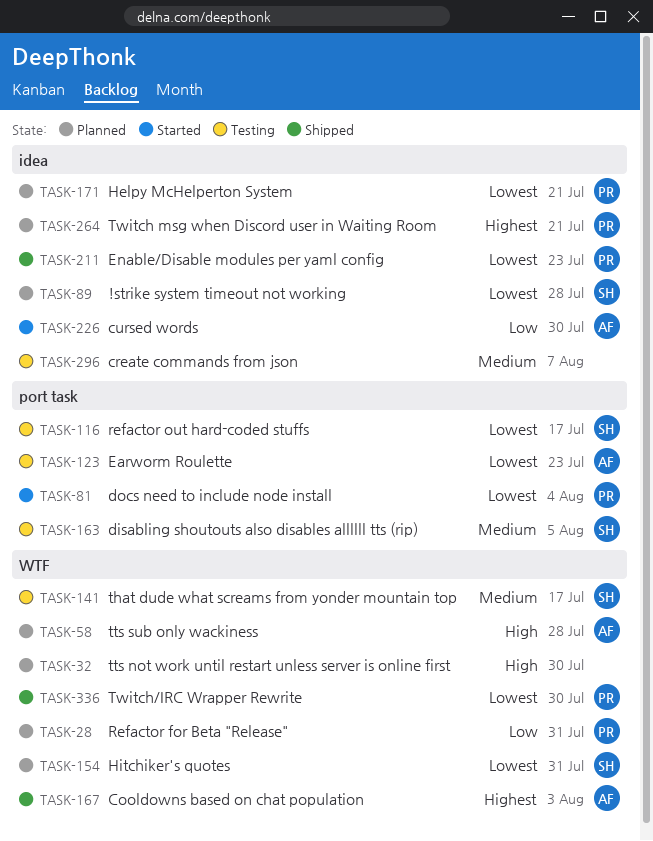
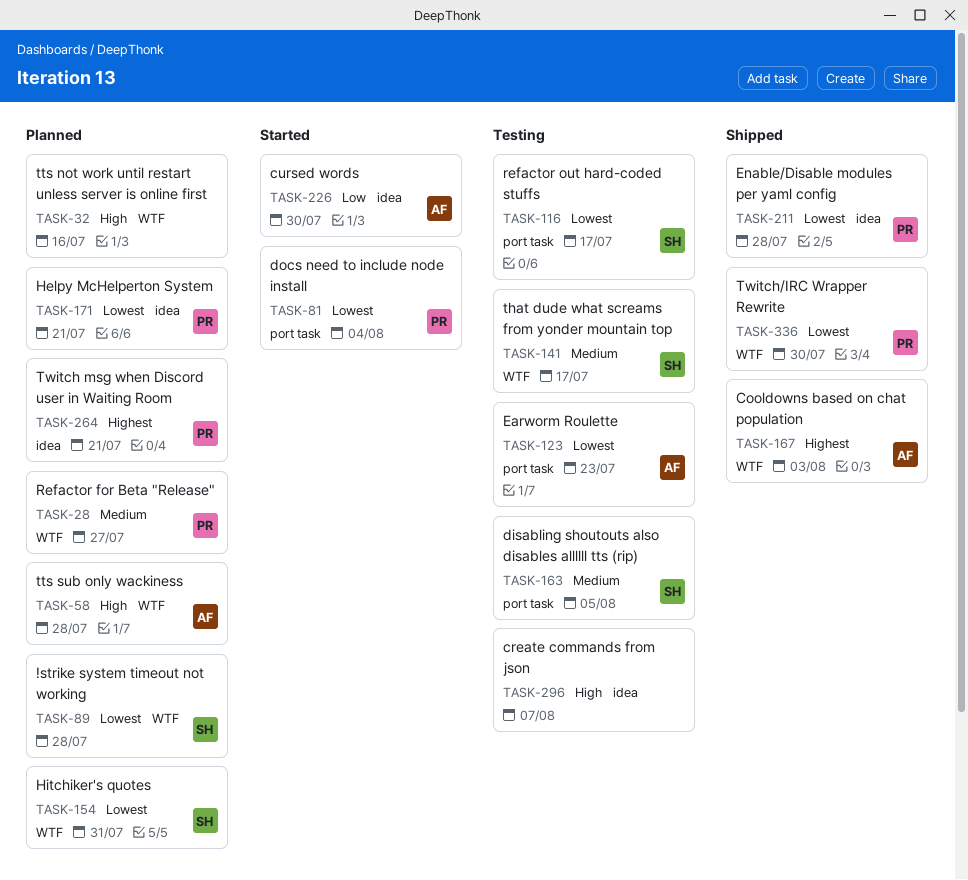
TASK-28, priority: Low -> Medium
TASK-28, due: Jul 31 -> Jul 27
TASK-32, due: Jul 30 -> Jul 16
TASK-89, label: idea -> WTF
TASK-211, due: Jul 23 -> Jul 28
TASK-296, priority: Medium -> High

